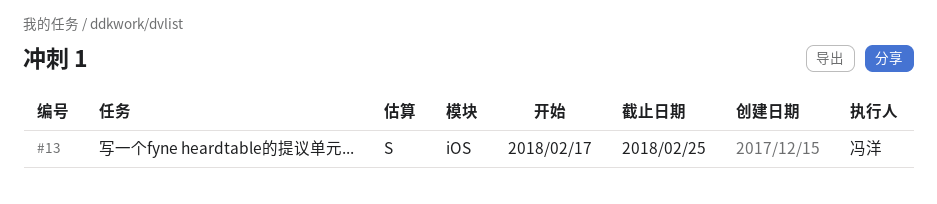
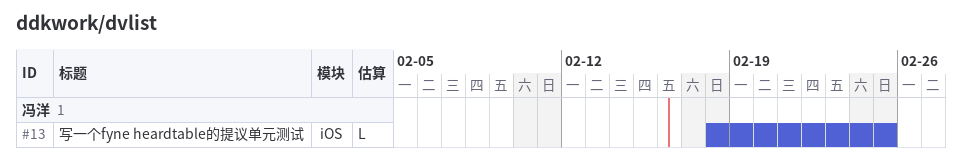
#13, estimate: S -> L
#13, start: Feb 17 -> Feb 18

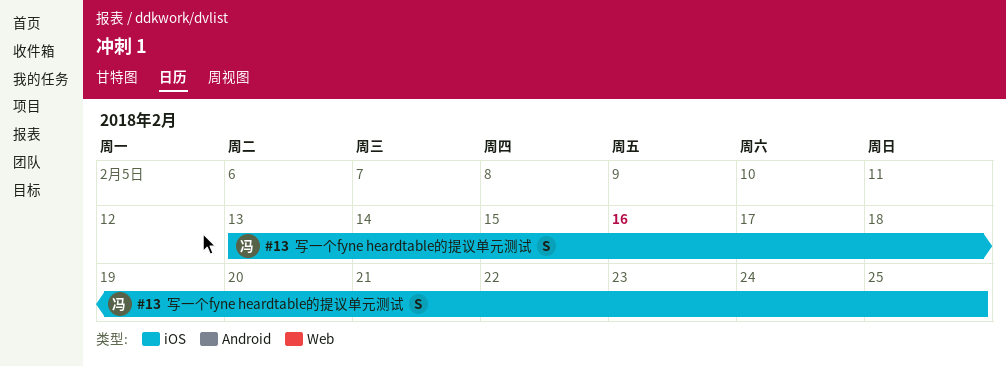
#13, estimate: L -> S
#13, start: Feb 18 -> Feb 13

